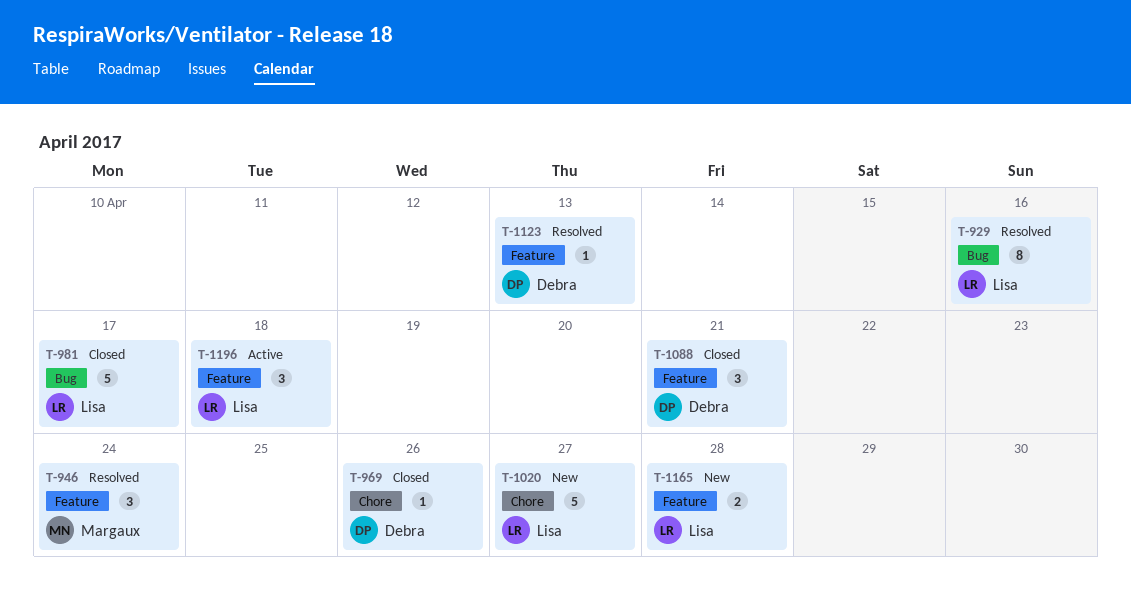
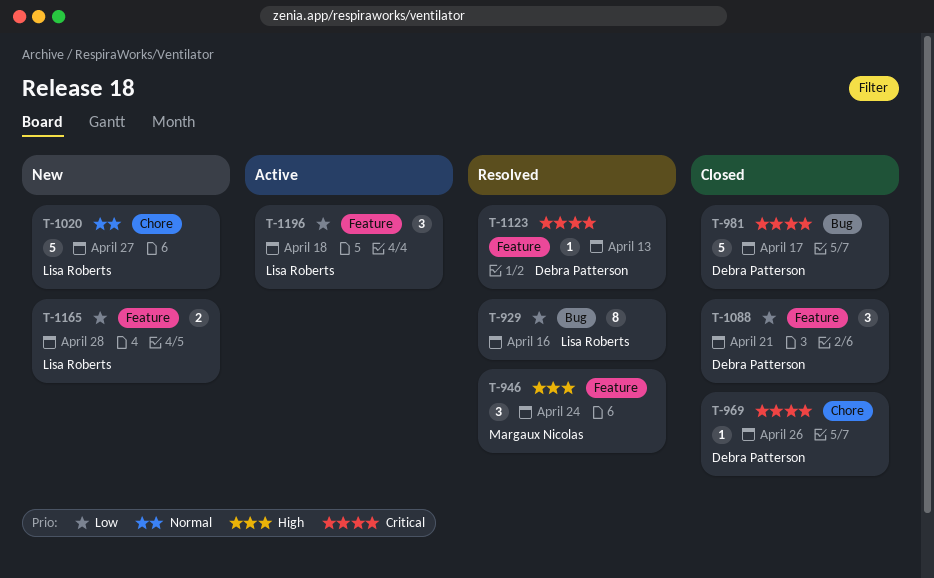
T-981, owner: Lisa Roberts -> Debra Patterson

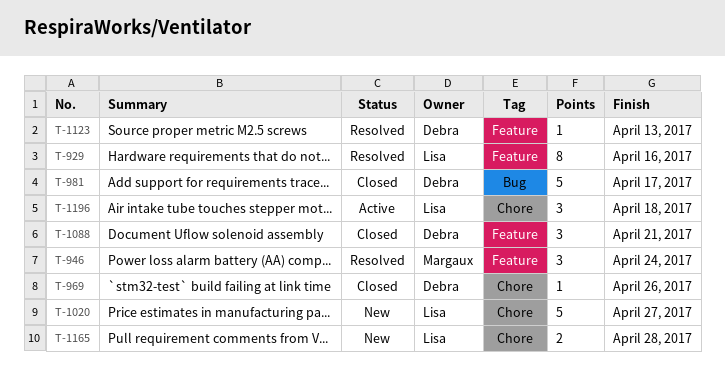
T-929, label: Bug -> Feature
T-1165, label: Feature -> Chore
T-1196, label: Feature -> Chore

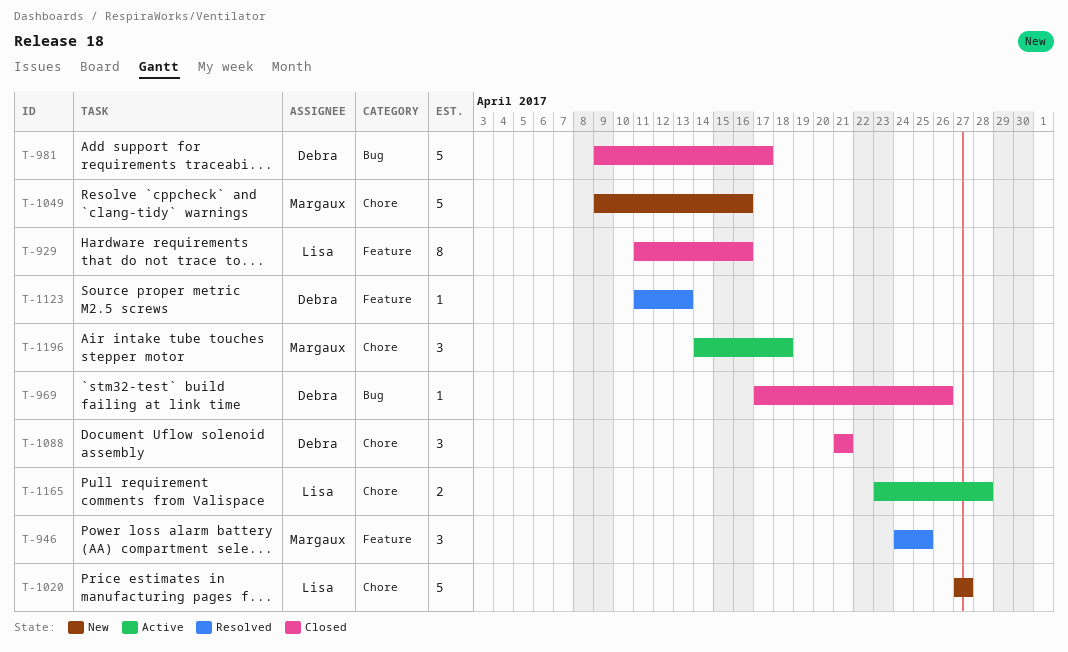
T-929, status: Resolved -> Closed
T-946, due: Apr 24 -> Apr 25
T-969, label: Chore -> Bug
T-1049: none -> present
T-1088, label: Feature -> Chore
T-1165, status: New -> Active
T-1196, owner: Lisa -> Margaux

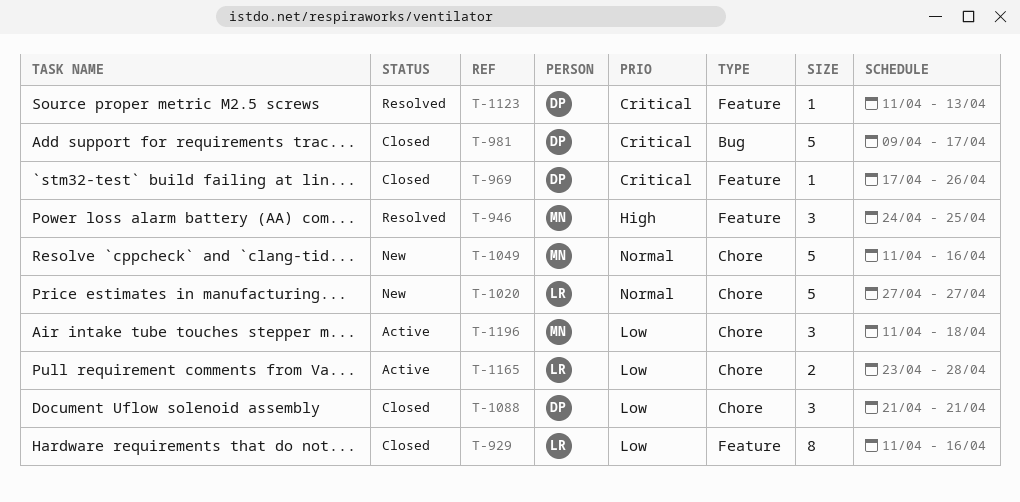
T-969, label: Bug -> Feature
T-1049, start: Apr 9 -> Apr 11
T-1196, start: Apr 14 -> Apr 11

